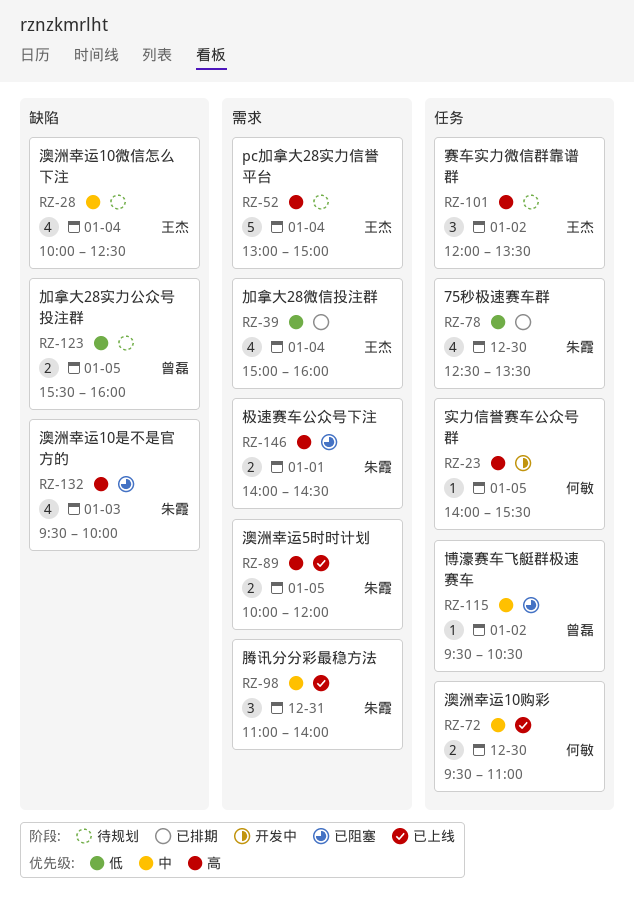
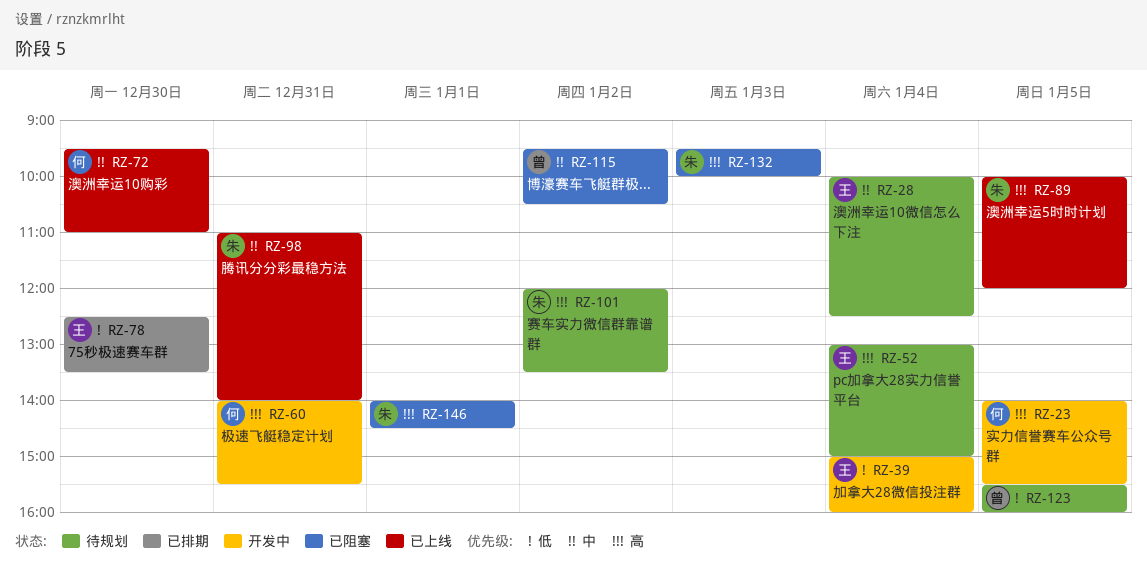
RZ-39, status: 已排期 -> 开发中
RZ-60: none -> present
RZ-78, owner: 朱霞 -> 王杰
RZ-101, owner: 王杰 -> 朱霞

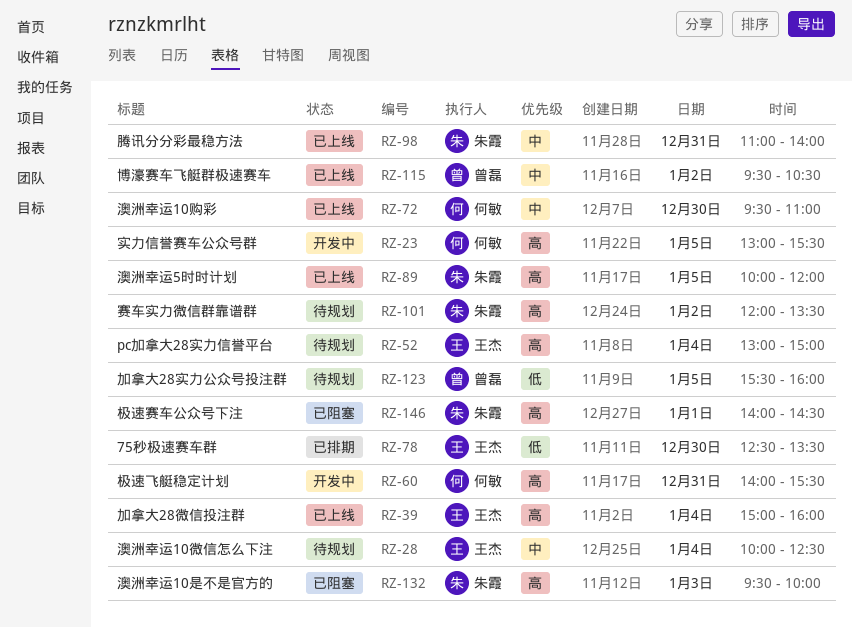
RZ-23, begins: 14:00 -> 13:00
RZ-39, status: 开发中 -> 已上线
RZ-39, priority: 低 -> 高
RZ-115, status: 已阻塞 -> 已上线

